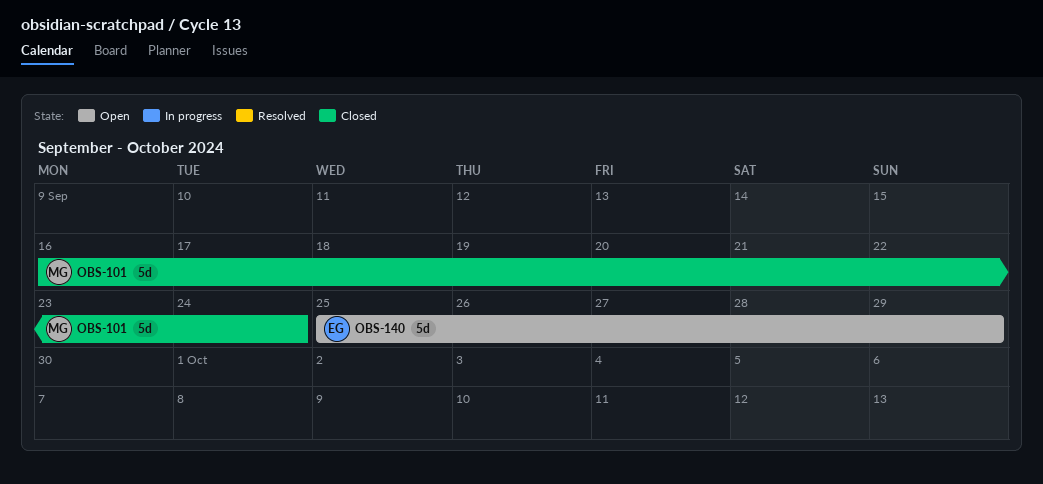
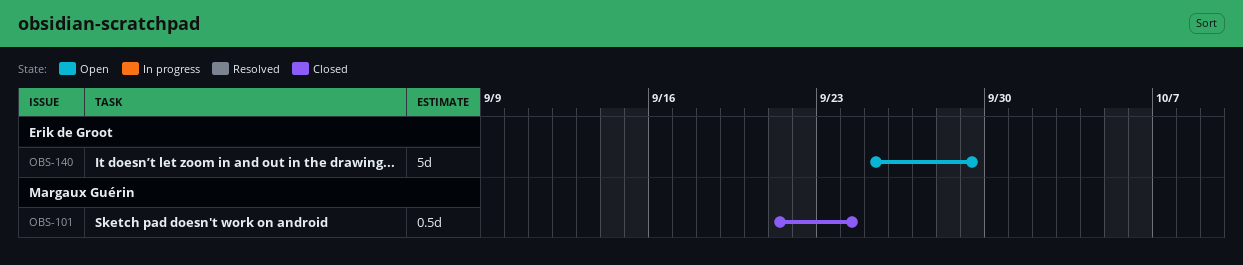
OBS-101, estimate: 5d -> 0.5d
OBS-101, start: Sep 16 -> Sep 21

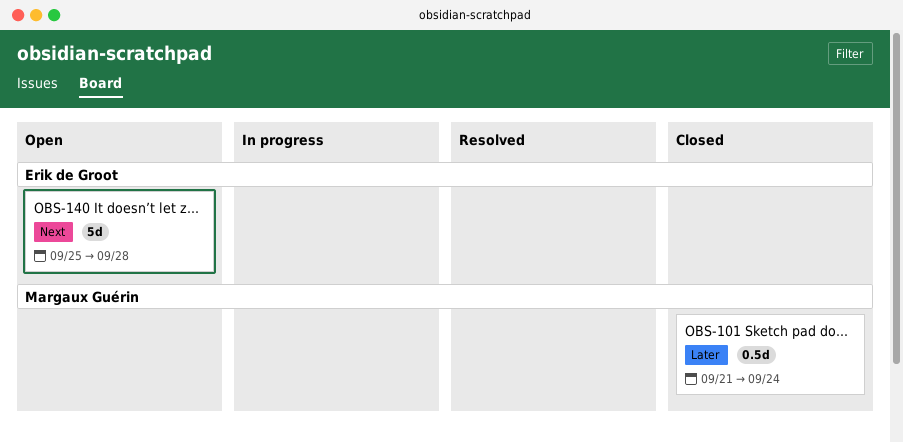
OBS-140, due: Sep 29 -> Sep 28

